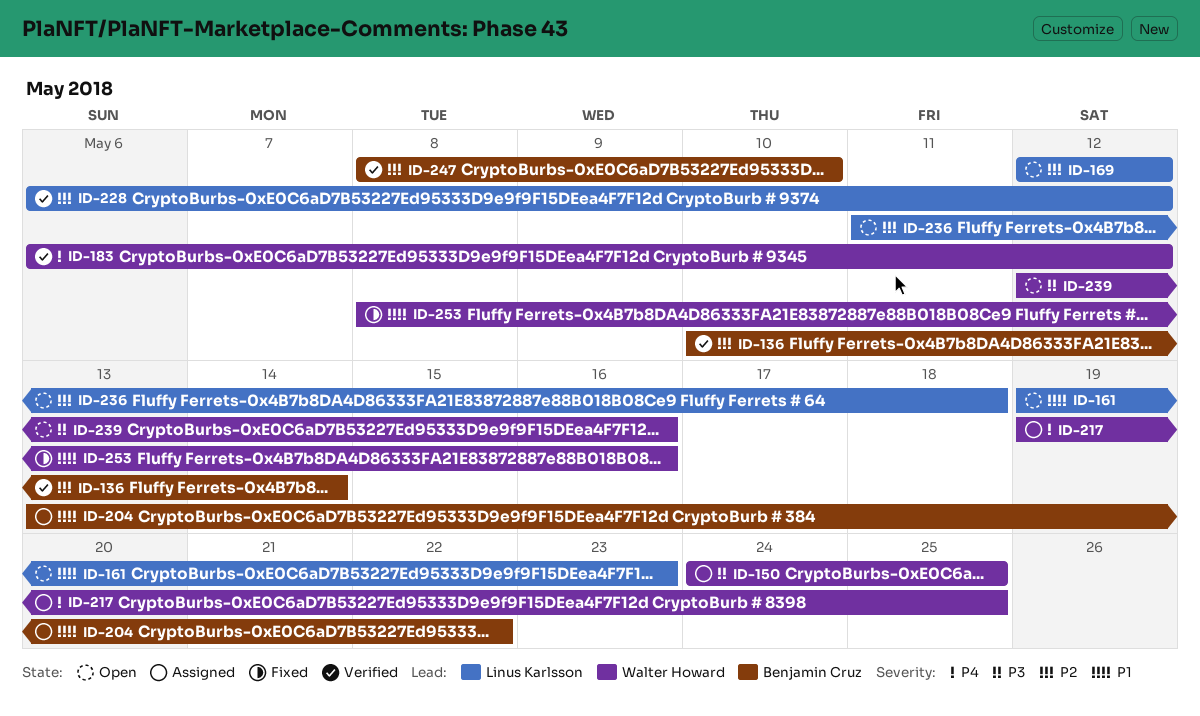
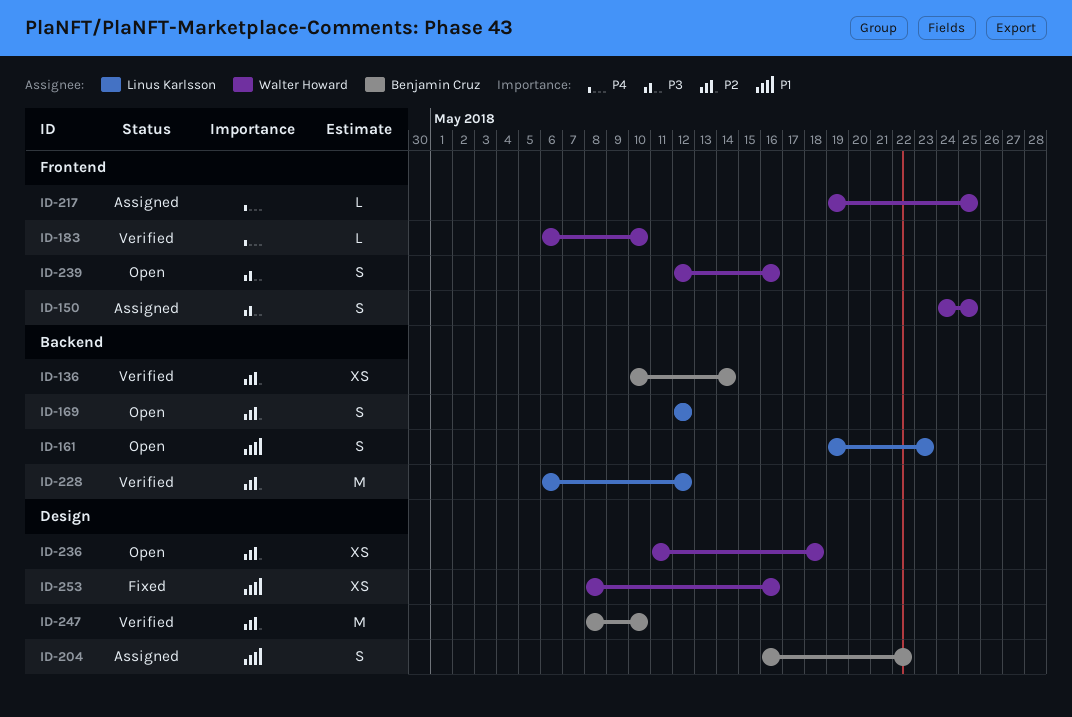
ID-183, due: May 12 -> May 10
ID-204, start: May 13 -> May 16
ID-236, owner: Linus Karlsson -> Walter Howard

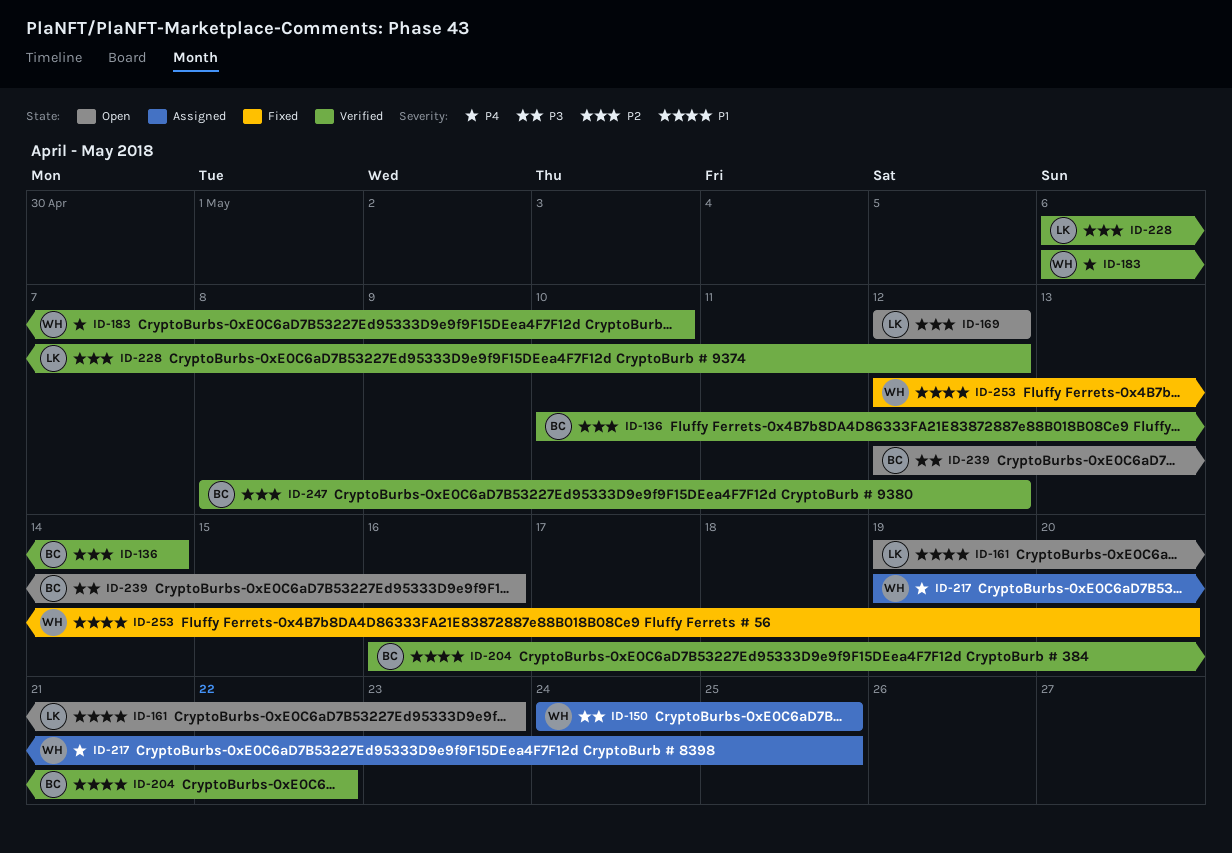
ID-204, status: Assigned -> Verified
ID-236: present -> none
ID-239, owner: Walter Howard -> Benjamin Cruz
ID-247, due: May 10 -> May 12
ID-253, start: May 8 -> May 12
ID-253, due: May 16 -> May 20

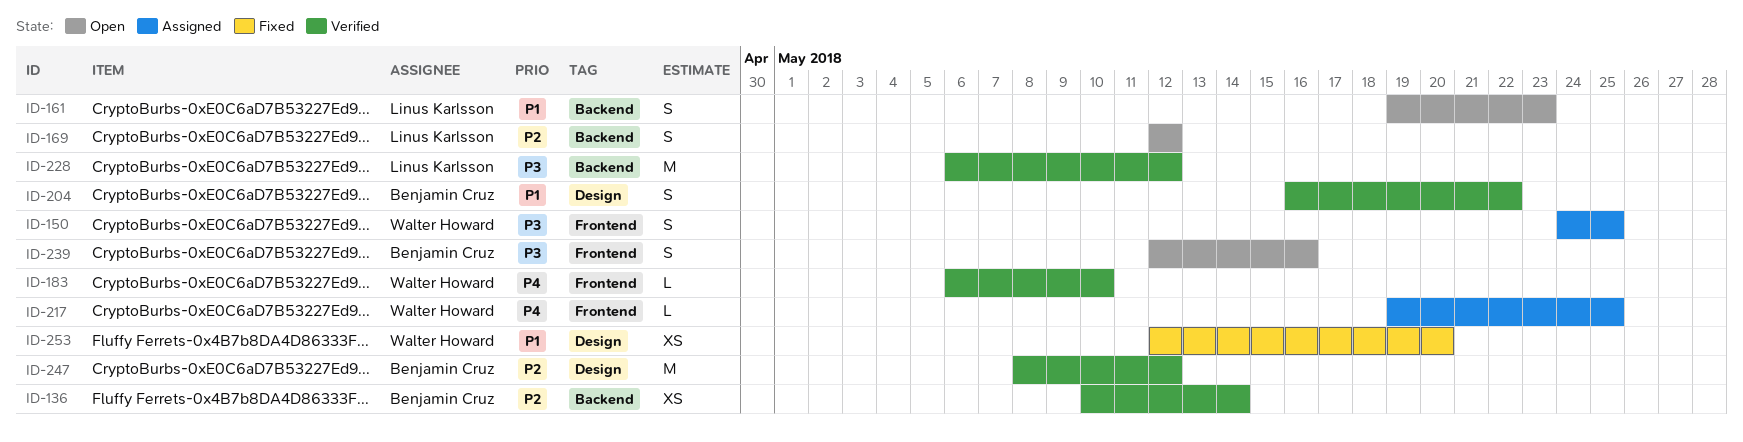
ID-228, priority: P2 -> P3

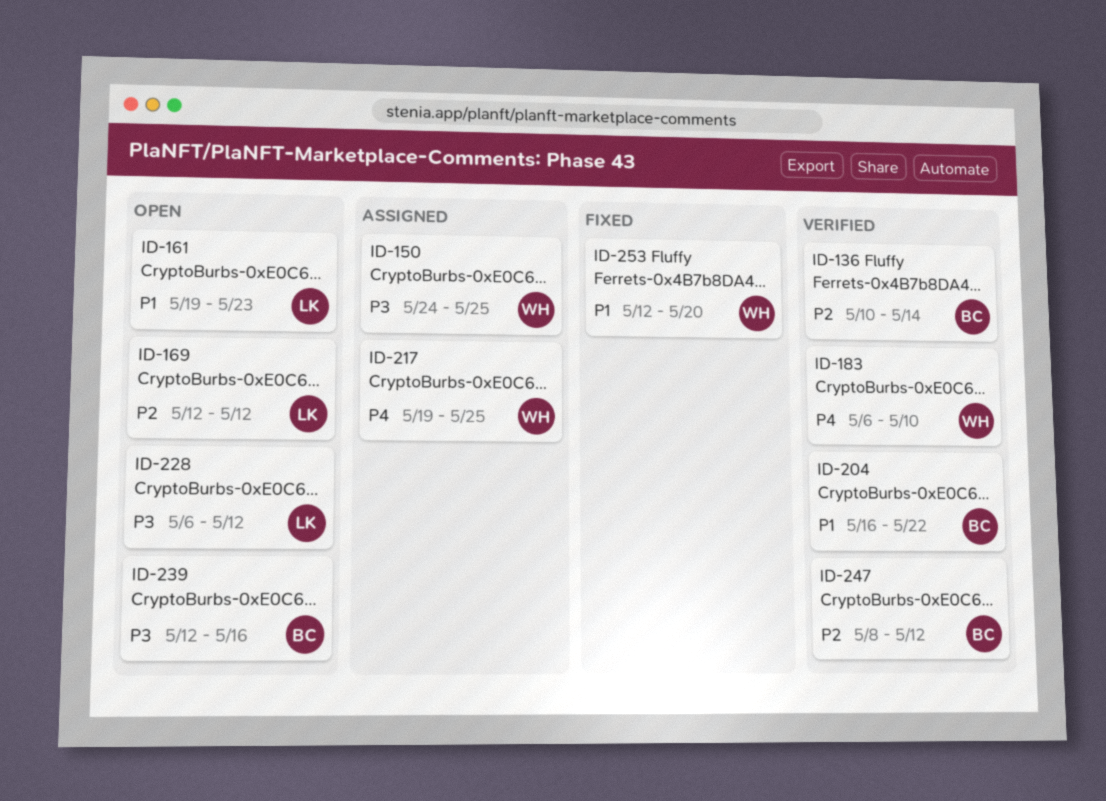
ID-228, status: Verified -> Open

